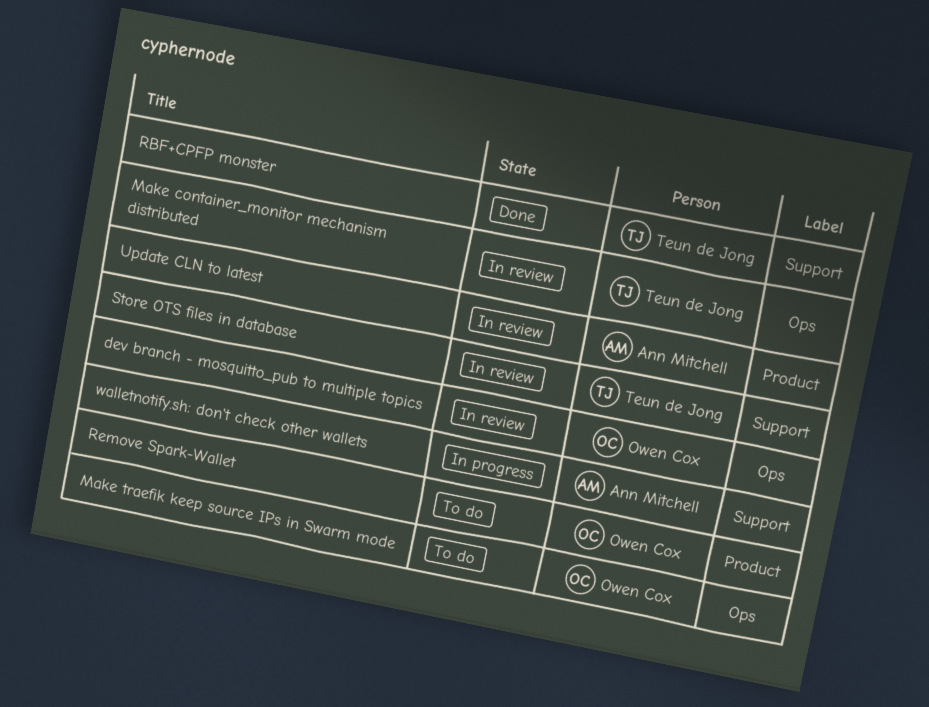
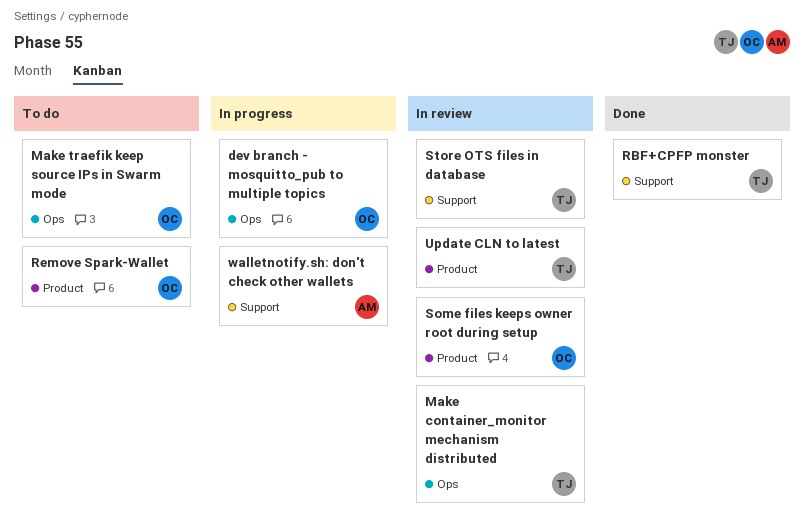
dev branch - mosquitto_pub to multiple topics, status: In review -> In progress
Some files keeps owner root during setup: none -> present
Update CLN to latest, owner: Ann Mitchell -> Teun de Jong

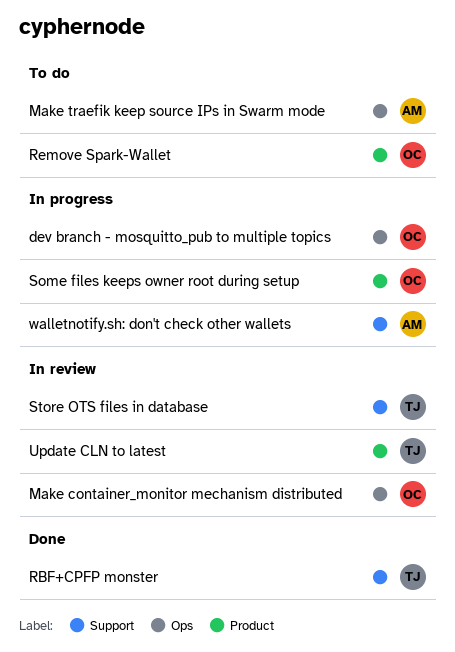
Make container_monitor mechanism distributed, owner: TJ -> OC
Make traefik keep source IPs in Swarm mode, owner: OC -> AM
Some files keeps owner root during setup, status: In review -> In progress

